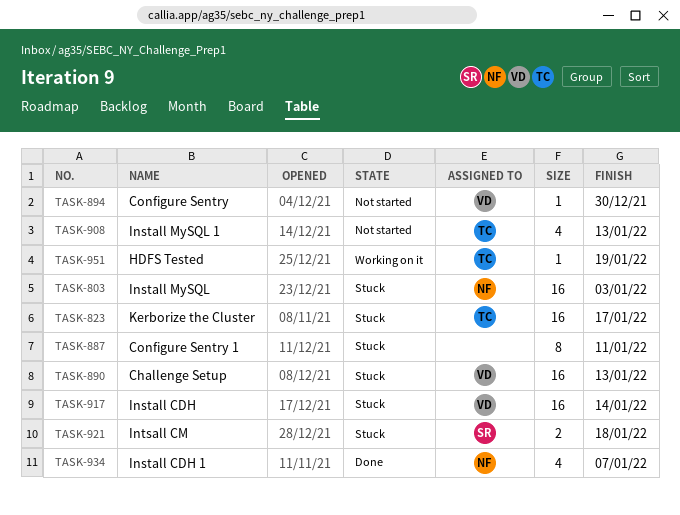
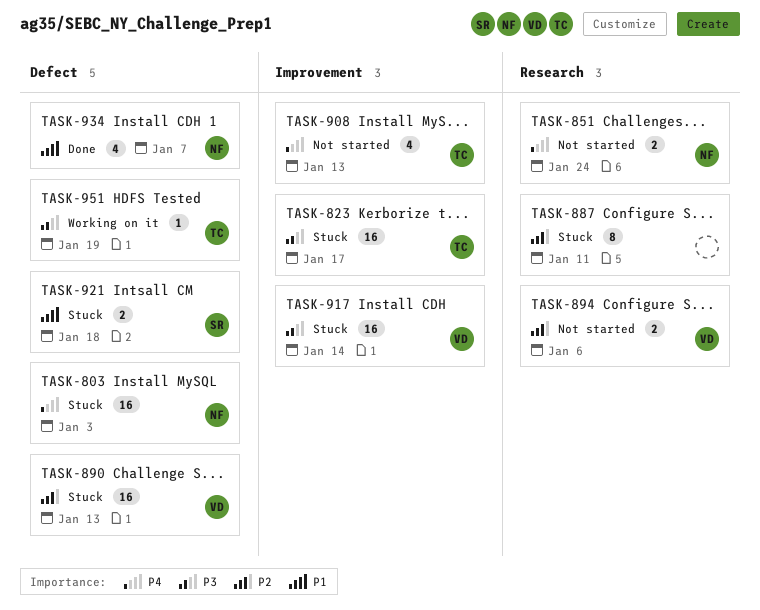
TASK-851: none -> present
TASK-894, estimate: 1 -> 2
TASK-894, due: Dec 30 -> Jan 6

